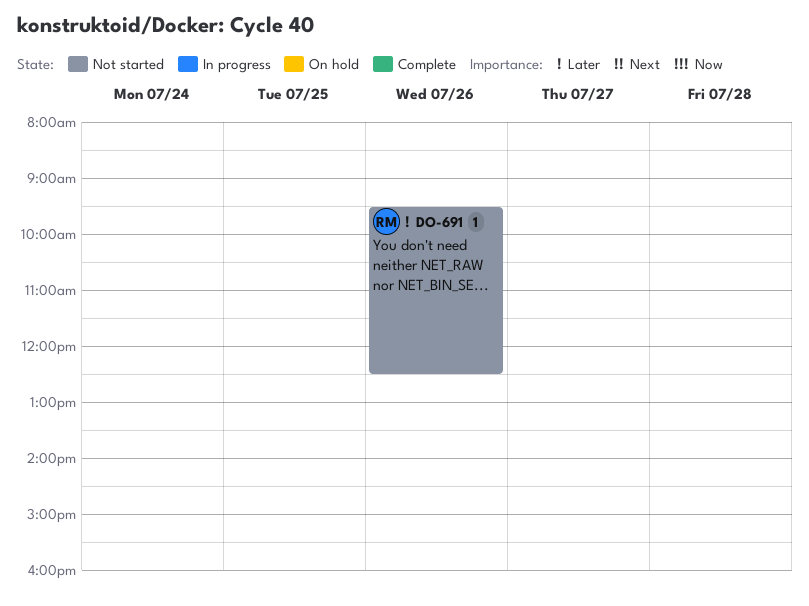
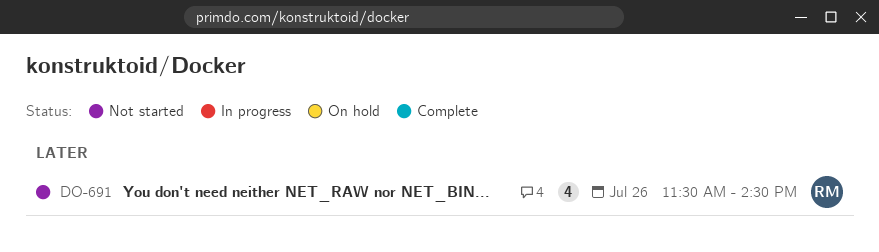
DO-691, estimate: 1 -> 4
DO-691, begins: 09:30 -> 11:30
DO-691, ends: 12:30 -> 14:30

